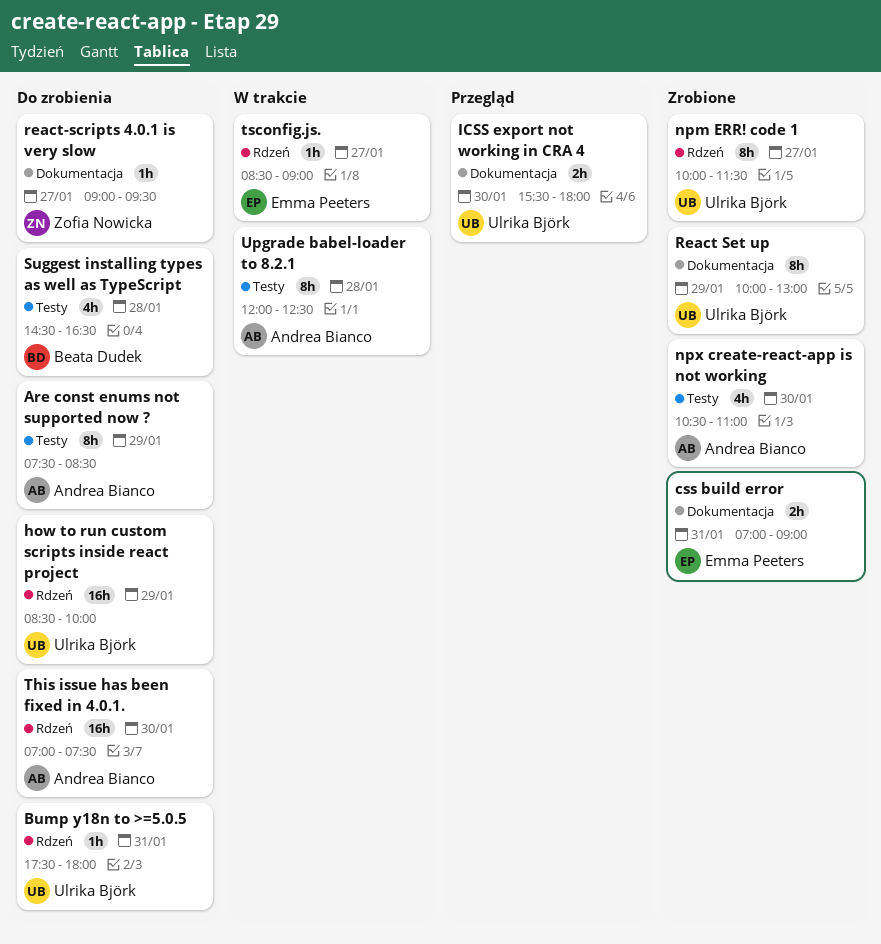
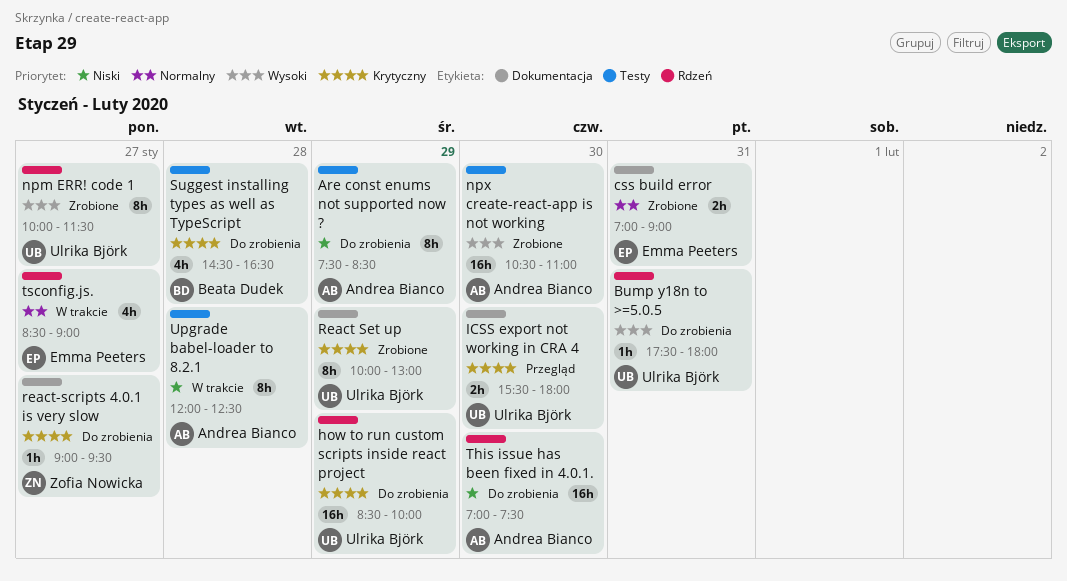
npx create-react-app is not working, estimate: 4h -> 16h
tsconfig.js., estimate: 1h -> 4h

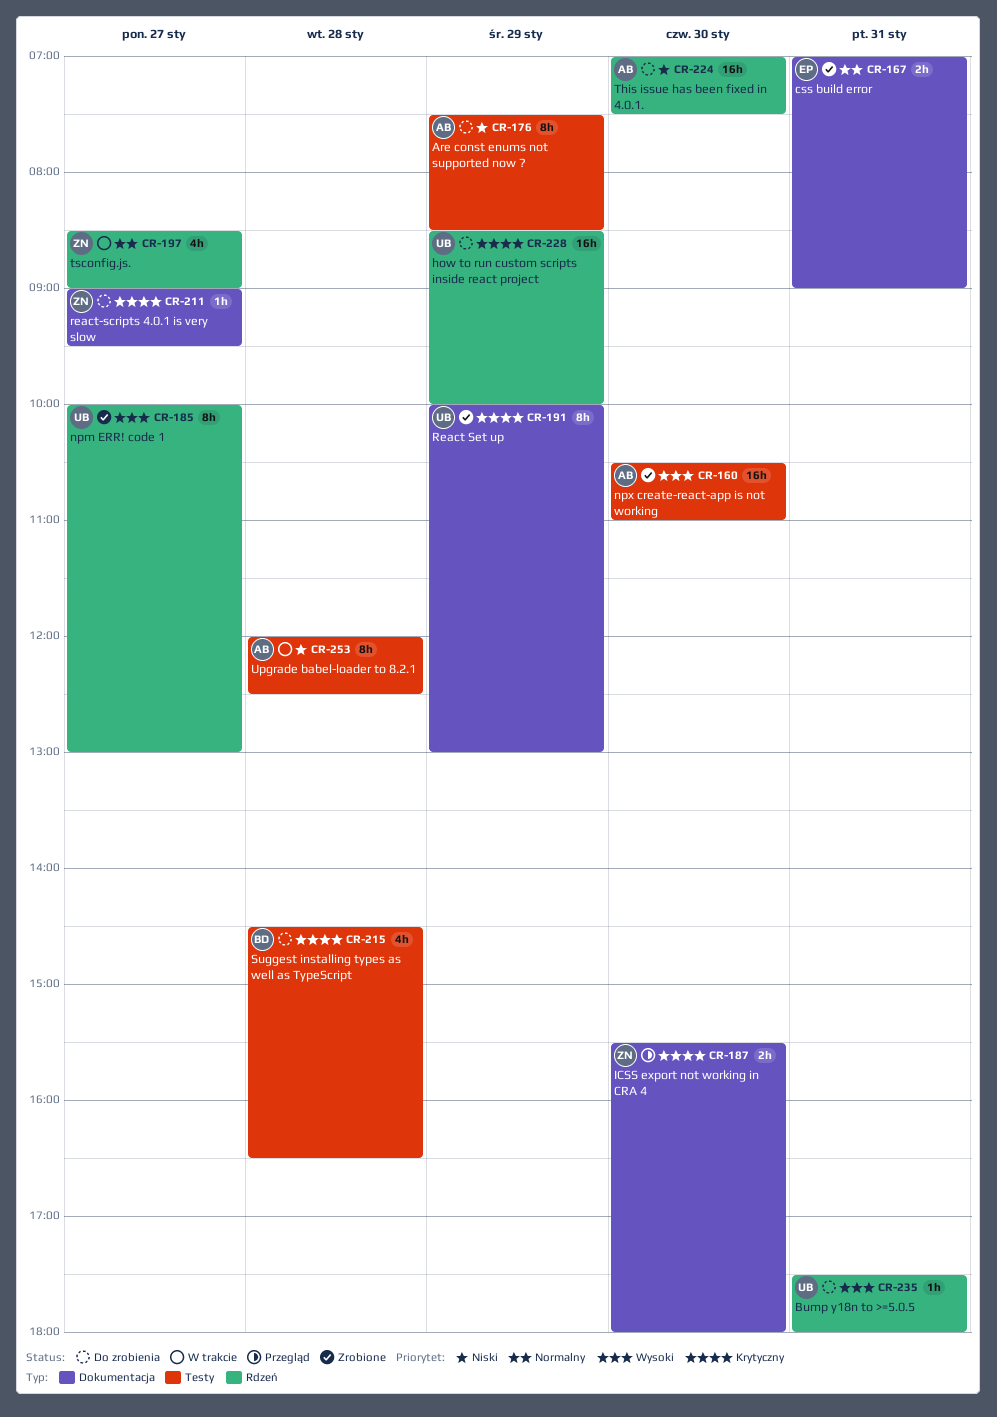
ICSS export not working in CRA 4, owner: Ulrika Björk -> Zofia Nowicka
npm ERR! code 1, ends: 11:30 -> 13:00
tsconfig.js., owner: Emma Peeters -> Zofia Nowicka

